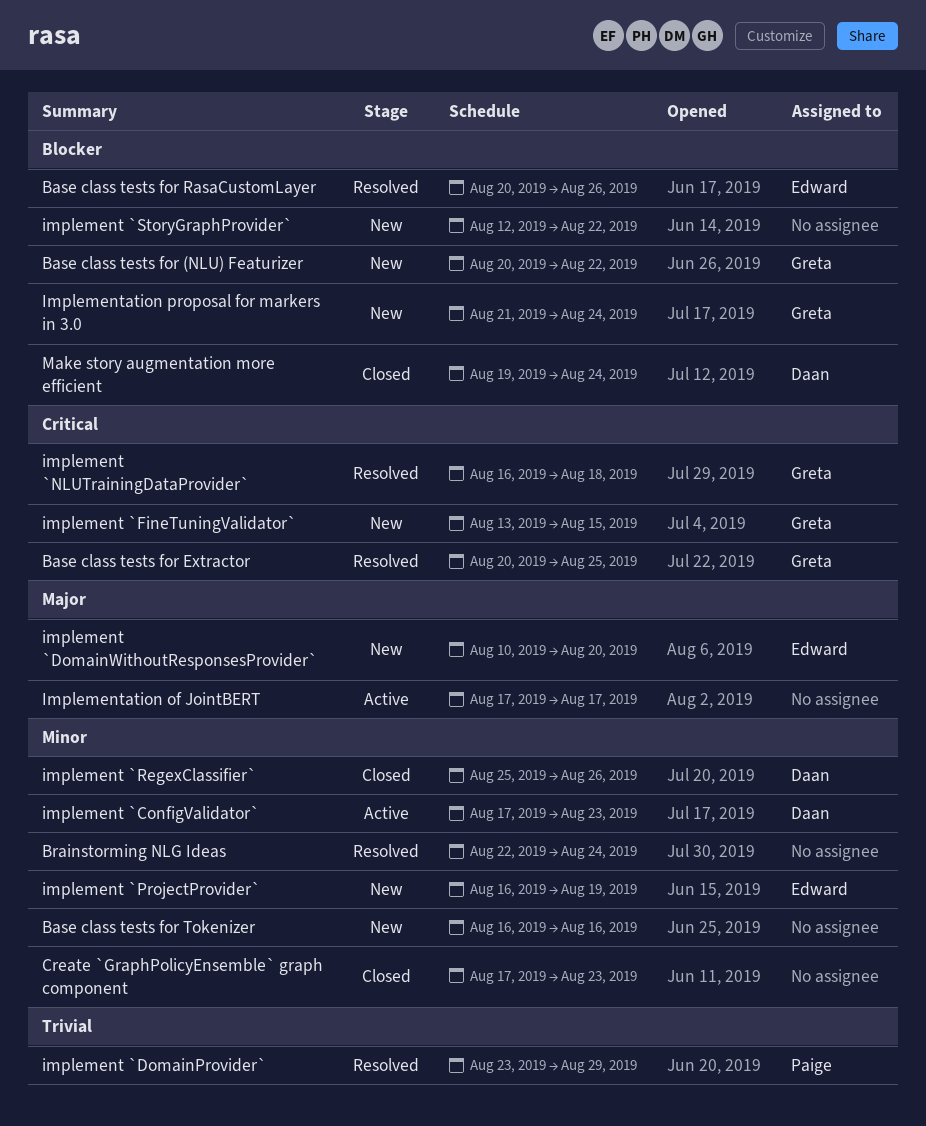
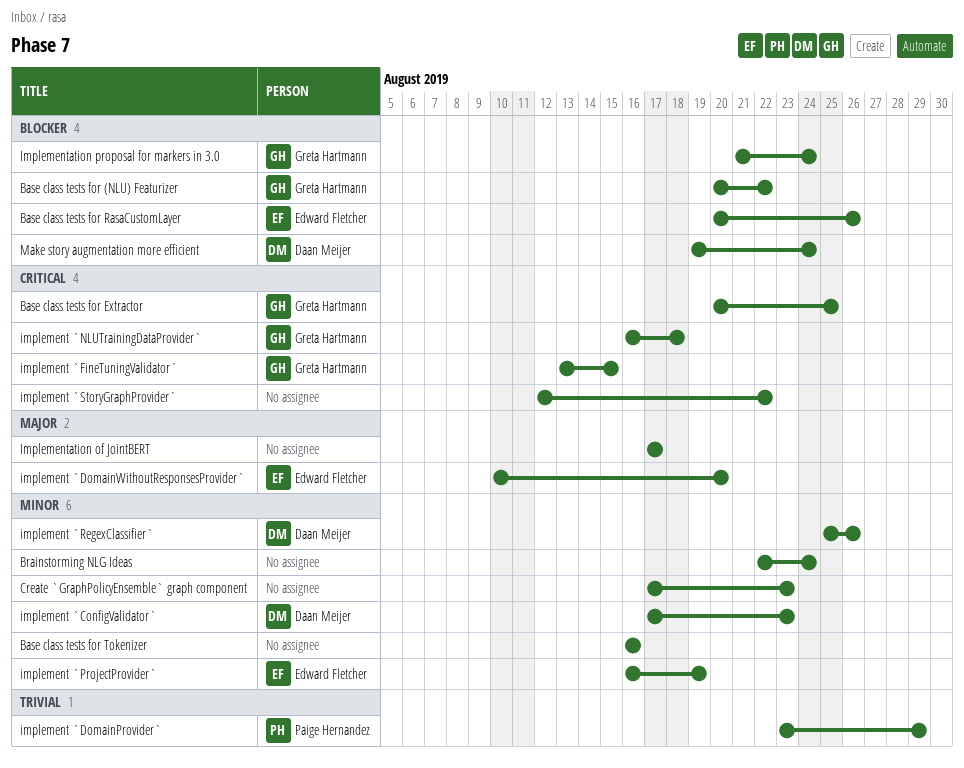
implement `StoryGraphProvider`, priority: Blocker -> Critical

